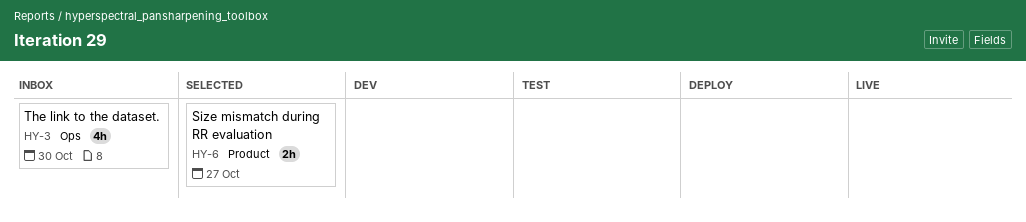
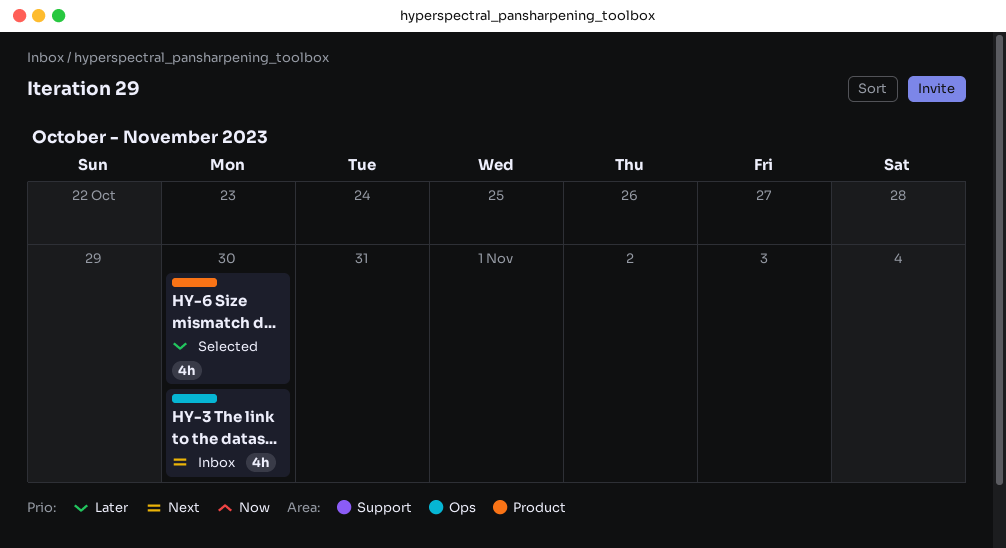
HY-6, estimate: 2h -> 4h
HY-6, due: Oct 27 -> Oct 30

